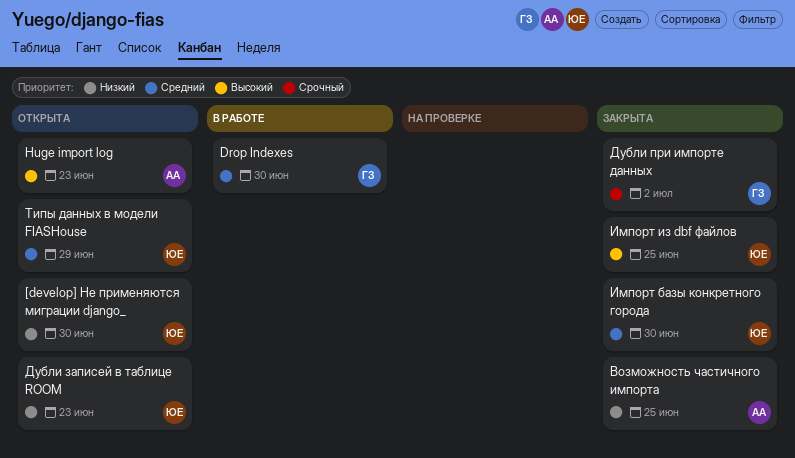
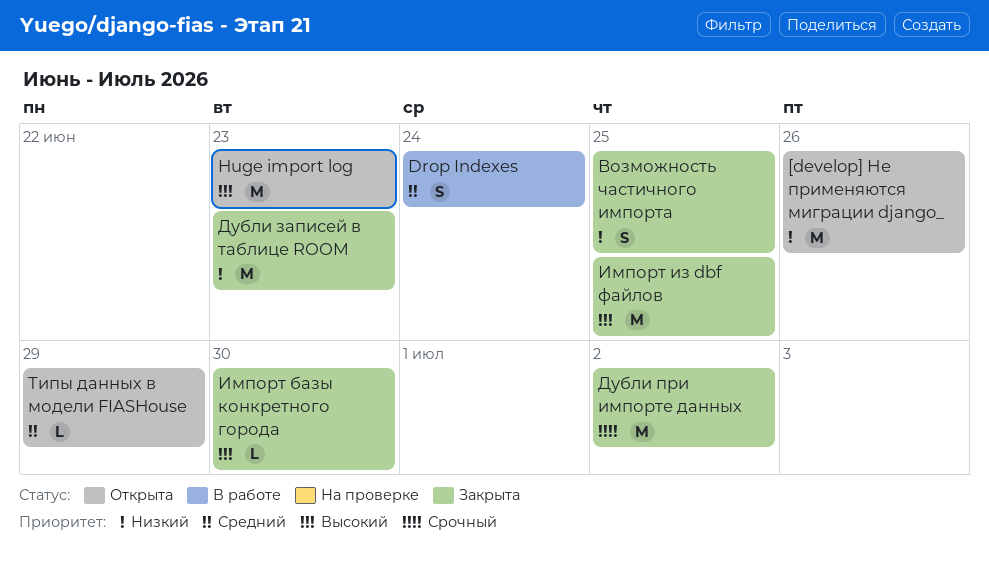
[develop] Не применяются миграции django_, due: Jun 30 -> Jun 26
Drop Indexes, due: Jun 30 -> Jun 24
Дубли записей в таблице ROOM, status: Открыта -> Закрыта
Импорт базы конкретного города, priority: Средний -> Высокий

